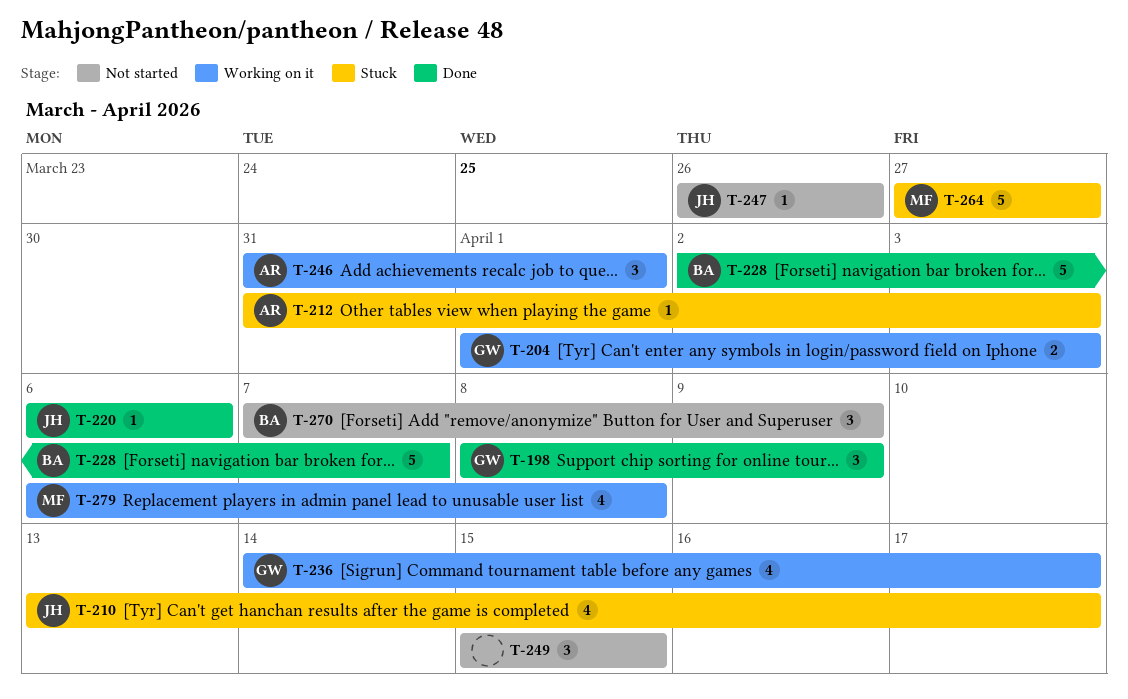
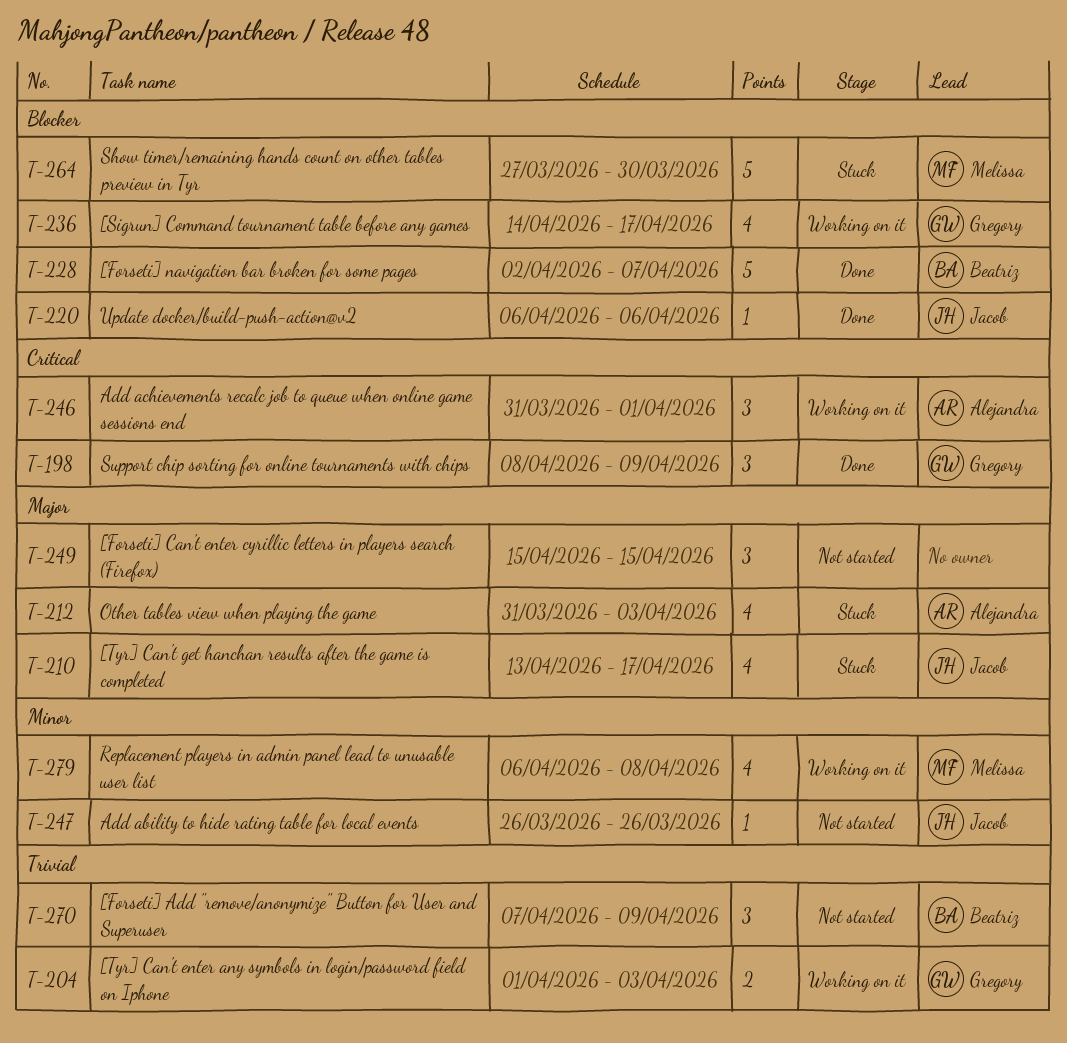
T-212, estimate: 1 -> 4
T-264, due: Mar 27 -> Mar 30

